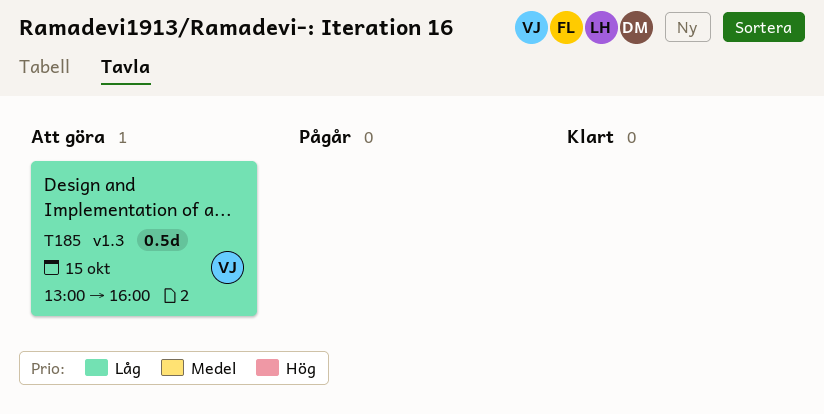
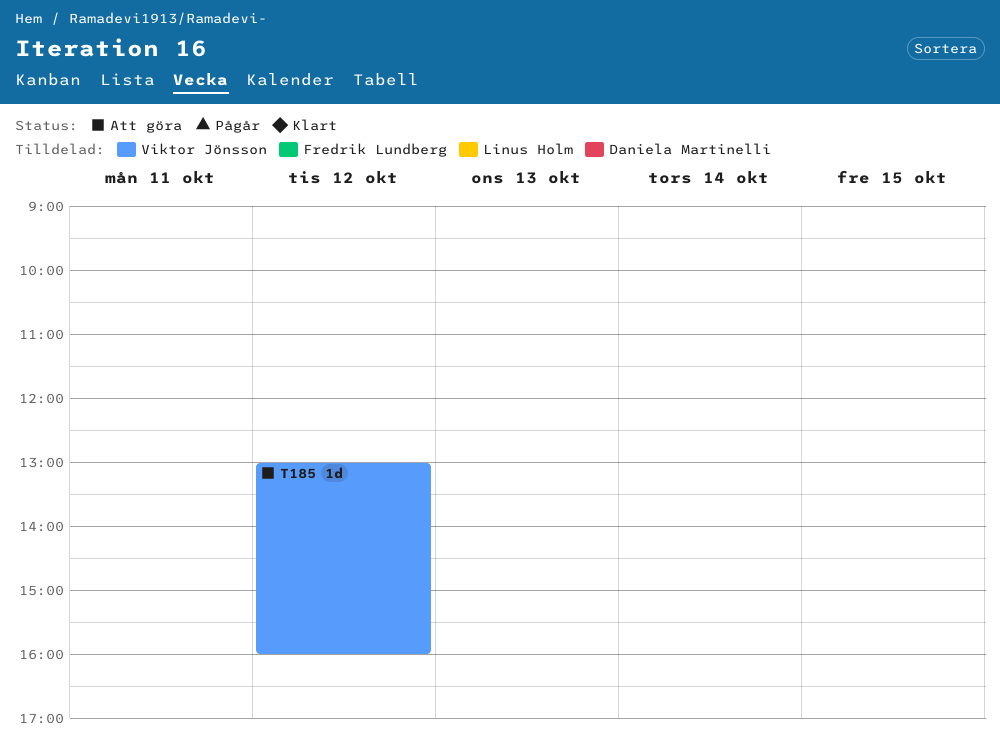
T185, estimate: 0.5d -> 1d
T185, day: Oct 15 -> Oct 12

